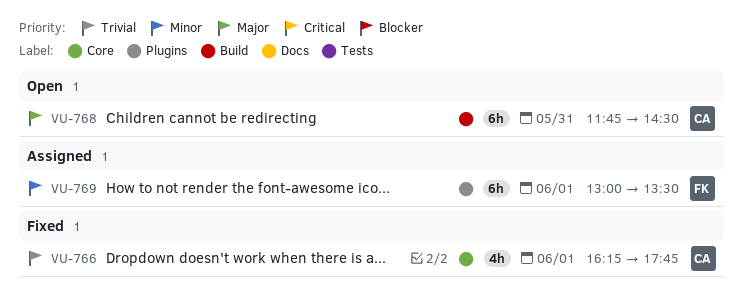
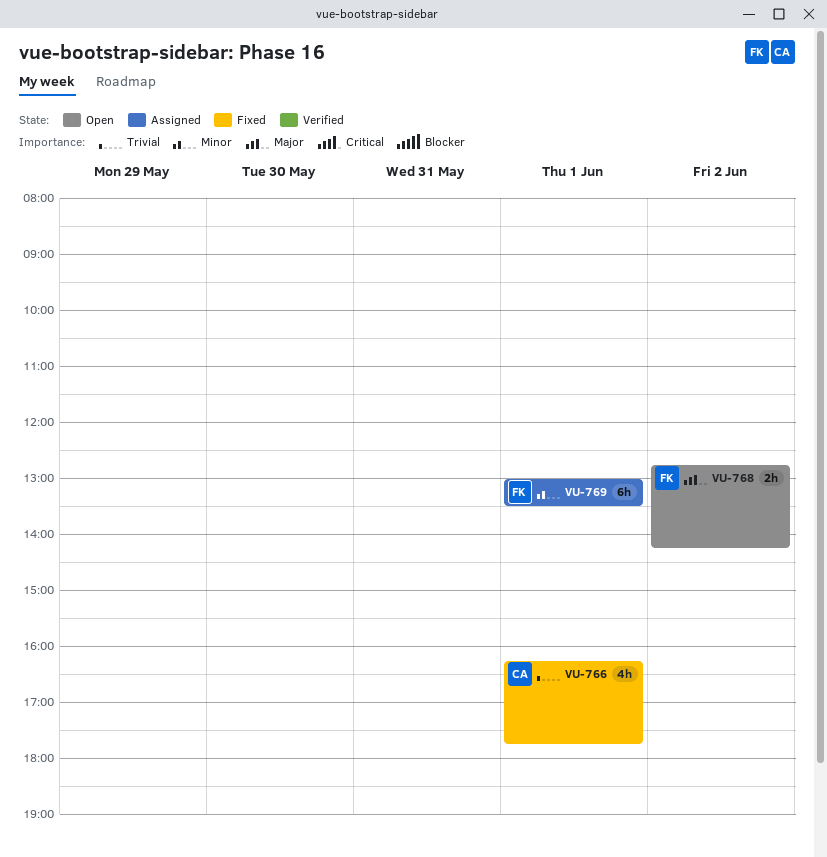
VU-768, owner: CA -> FK
VU-768, estimate: 6h -> 2h
VU-768, day: May 31 -> Jun 2
VU-768, begins: 11:45 -> 12:45
VU-768, ends: 14:30 -> 14:15

